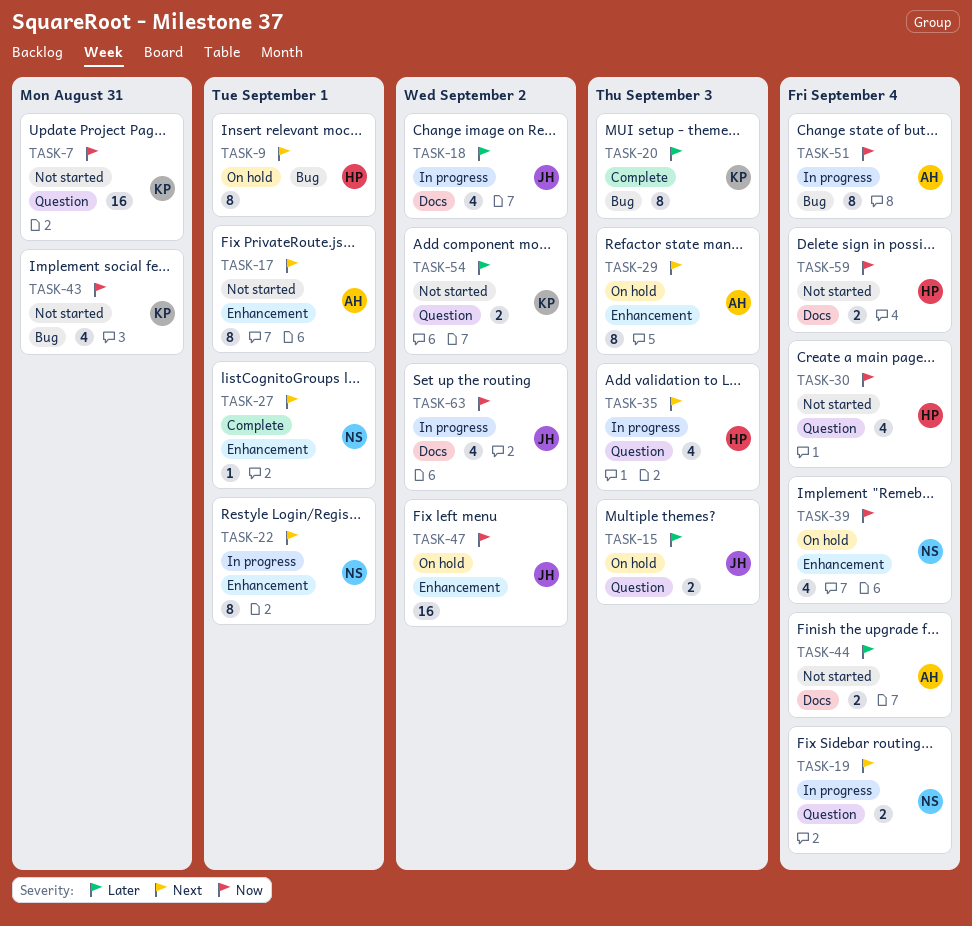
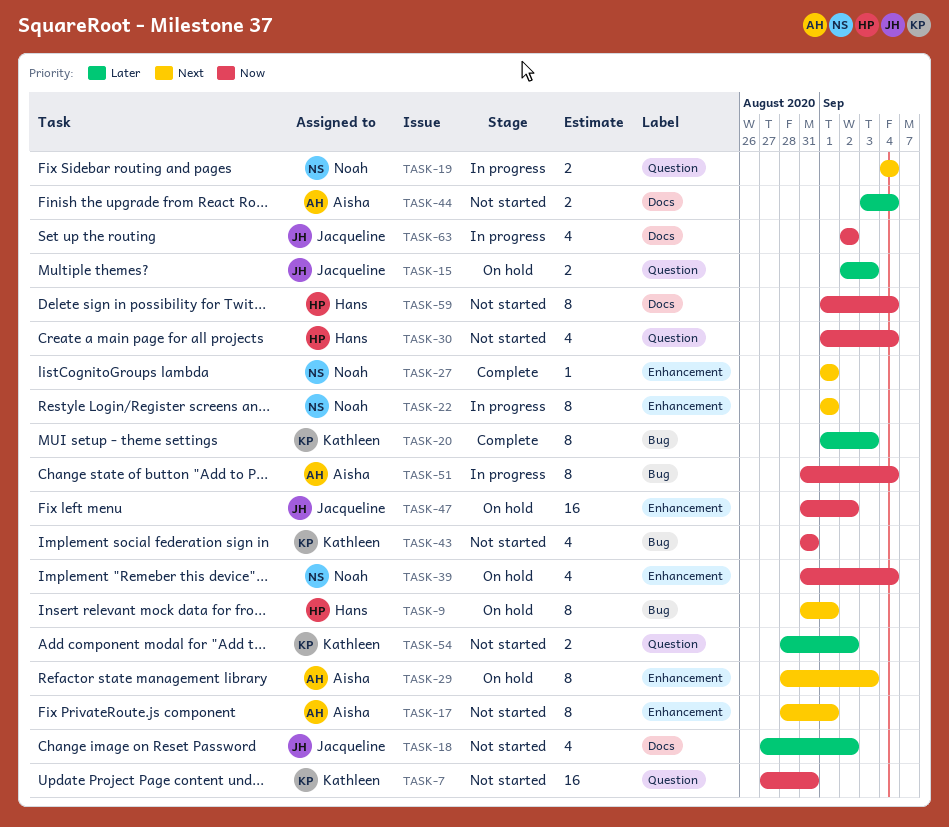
TASK-18, status: In progress -> Not started
TASK-35: present -> none
TASK-59, estimate: 2 -> 8

